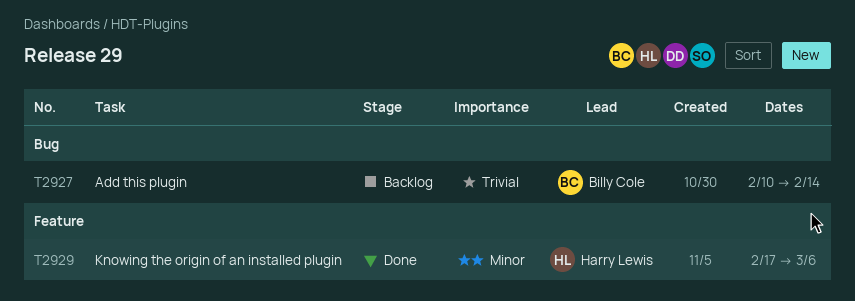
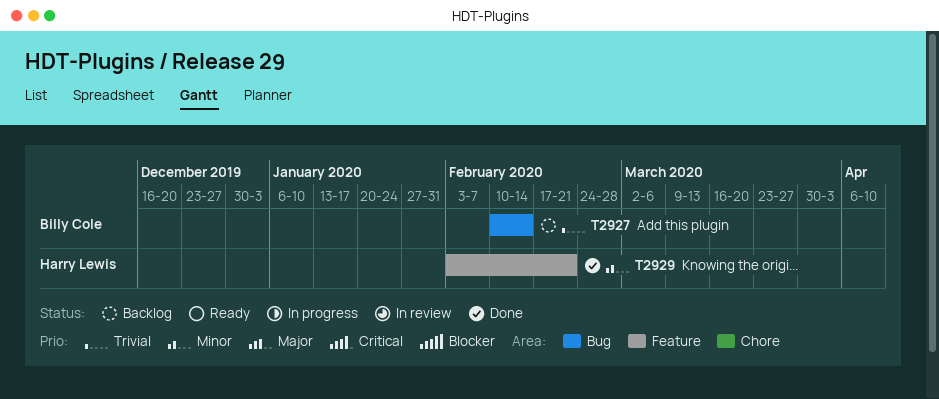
T2929, start: Feb 17 -> Feb 3
T2929, due: Mar 6 -> Feb 21

